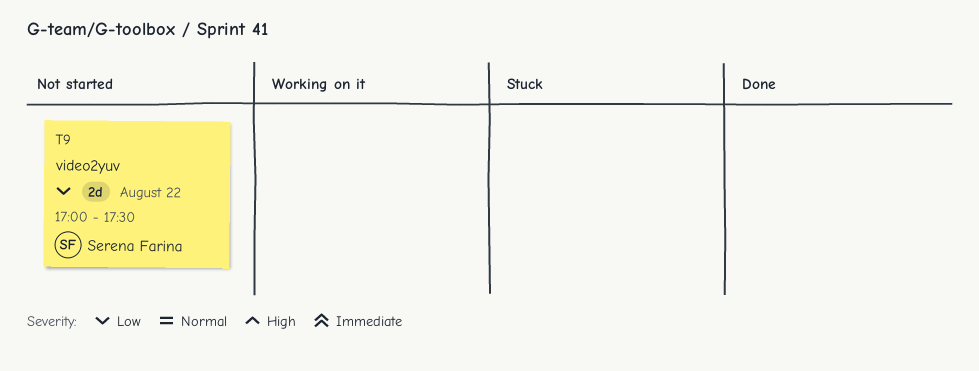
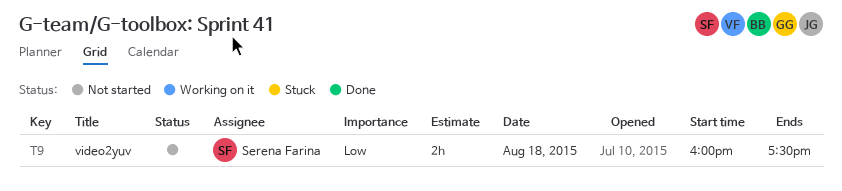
T9, estimate: 2d -> 2h
T9, day: Aug 22 -> Aug 18
T9, begins: 17:00 -> 16:00

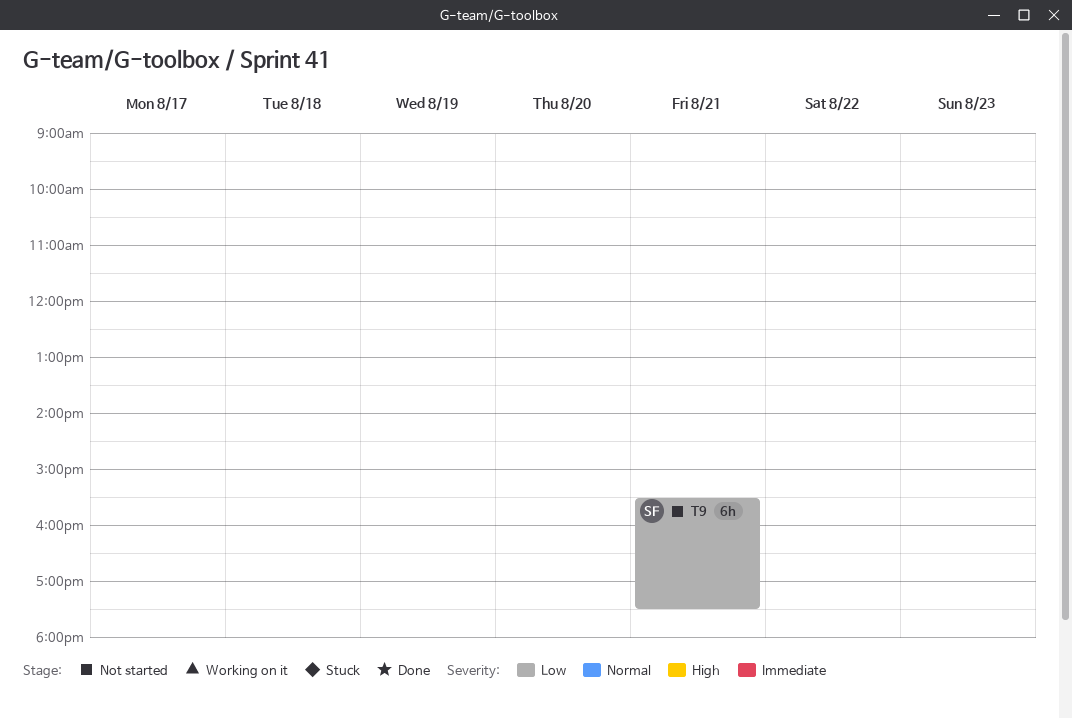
T9, estimate: 2h -> 6h
T9, day: Aug 18 -> Aug 21
T9, begins: 16:00 -> 15:30

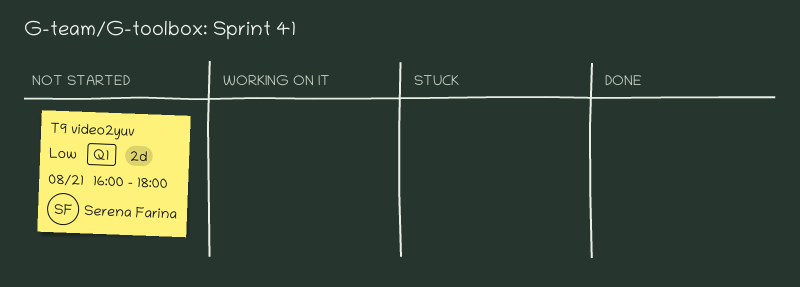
T9, estimate: 6h -> 2d
T9, begins: 15:30 -> 16:00
T9, ends: 17:30 -> 18:00

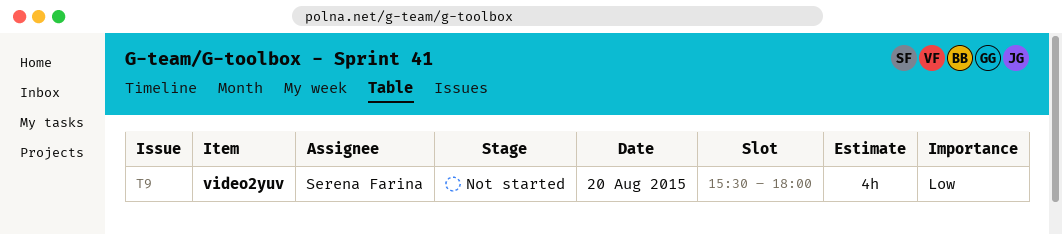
T9, estimate: 2d -> 4h
T9, day: Aug 21 -> Aug 20
T9, begins: 16:00 -> 15:30

